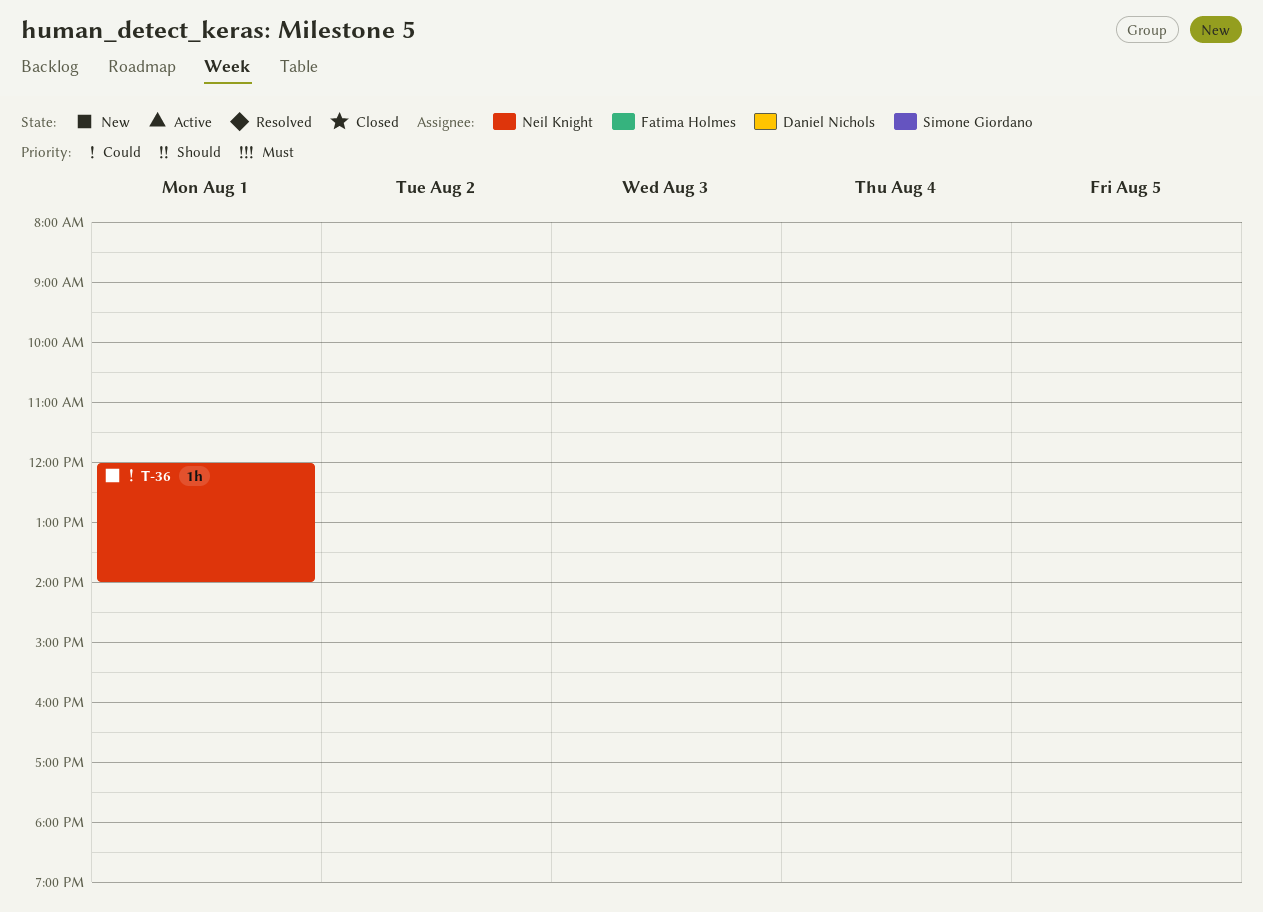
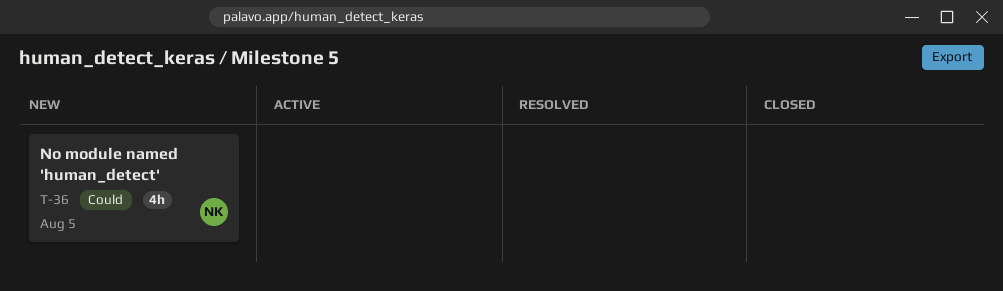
T-36, estimate: 1h -> 4h
T-36, day: Aug 1 -> Aug 5

